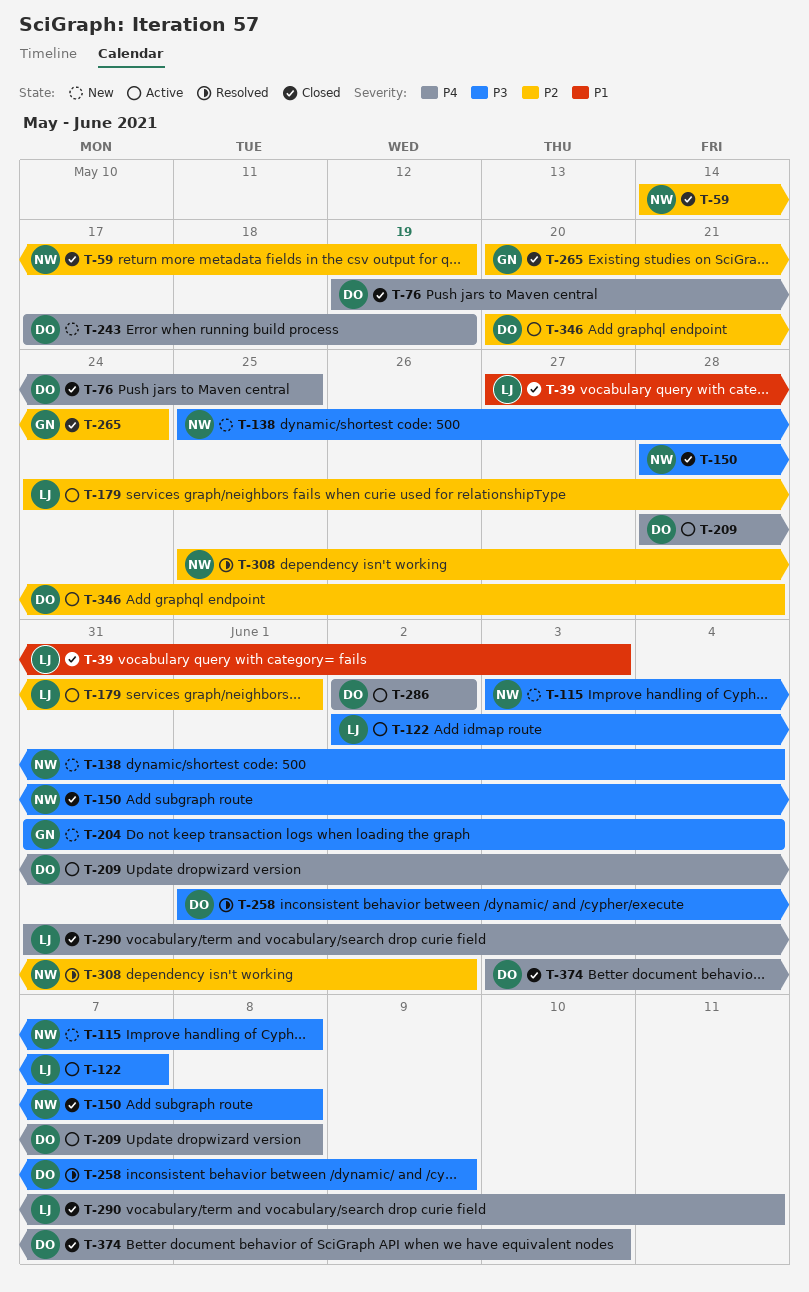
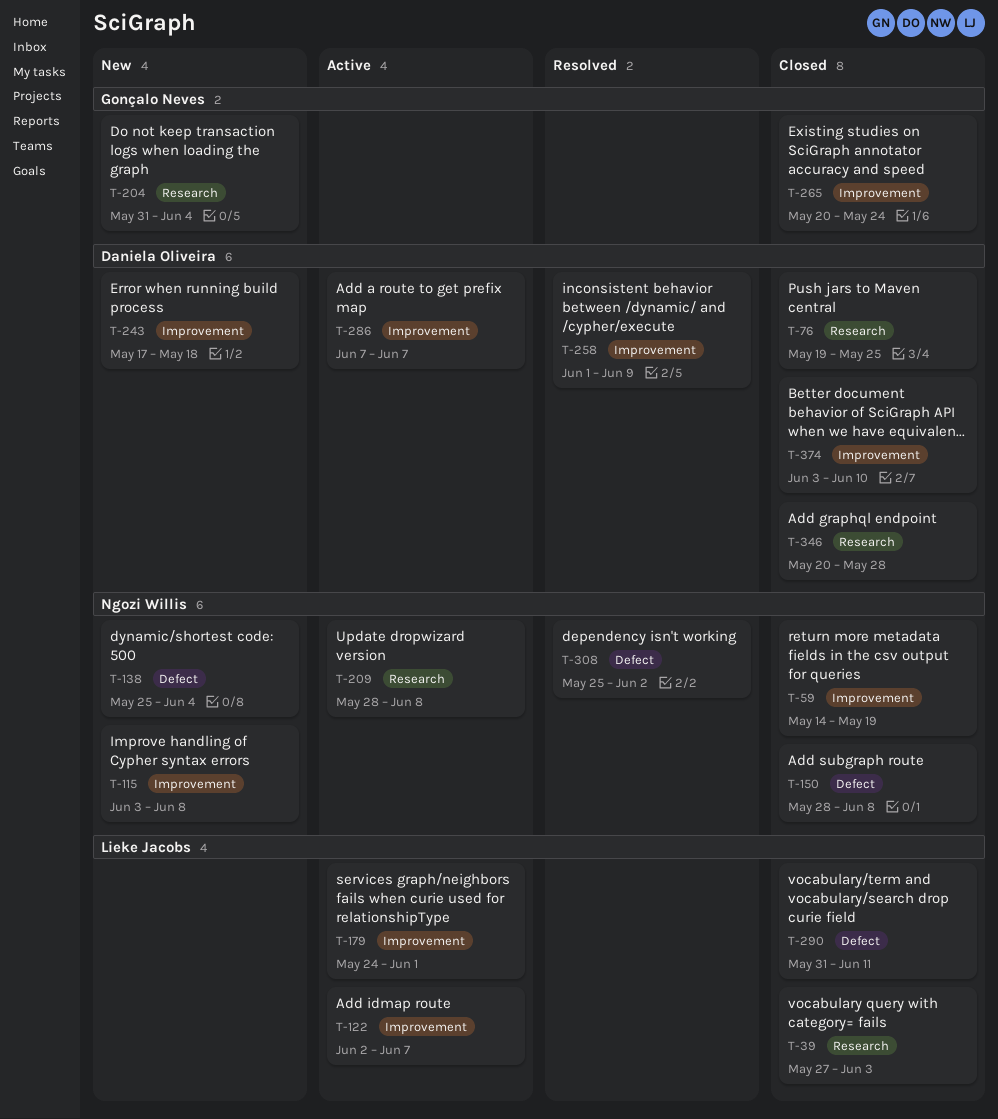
T-209, owner: Daniela Oliveira -> Ngozi Willis
T-243, due: May 19 -> May 18
T-286, start: Jun 2 -> Jun 7
T-286, due: Jun 2 -> Jun 7
T-346, status: Active -> Closed

